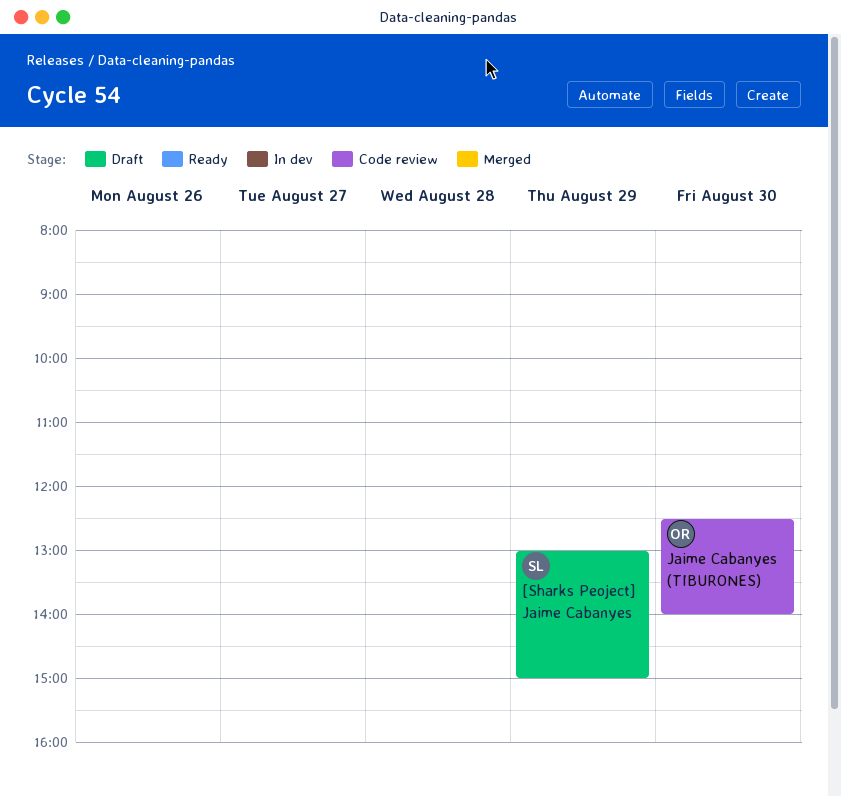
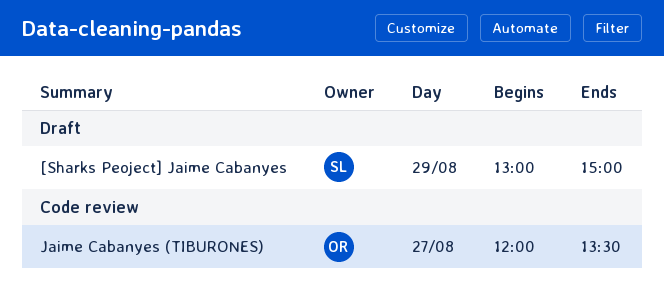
Jaime Cabanyes (TIBURONES), day: Aug 30 -> Aug 27
Jaime Cabanyes (TIBURONES), begins: 12:30 -> 12:00
Jaime Cabanyes (TIBURONES), ends: 14:00 -> 13:30

